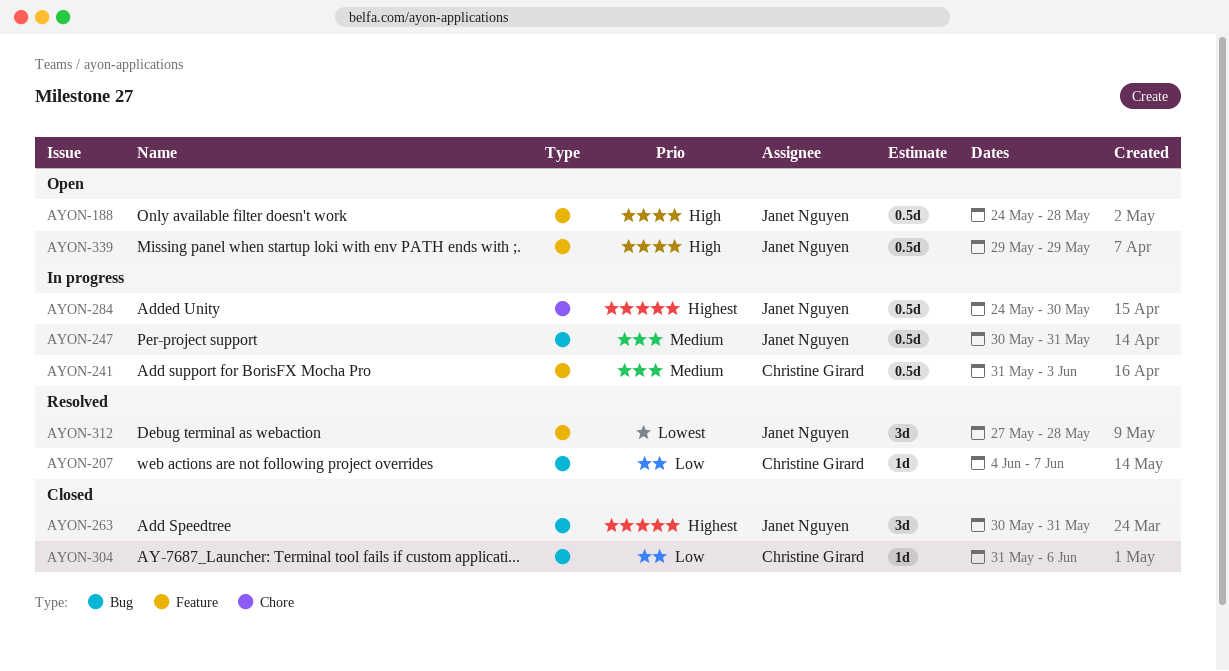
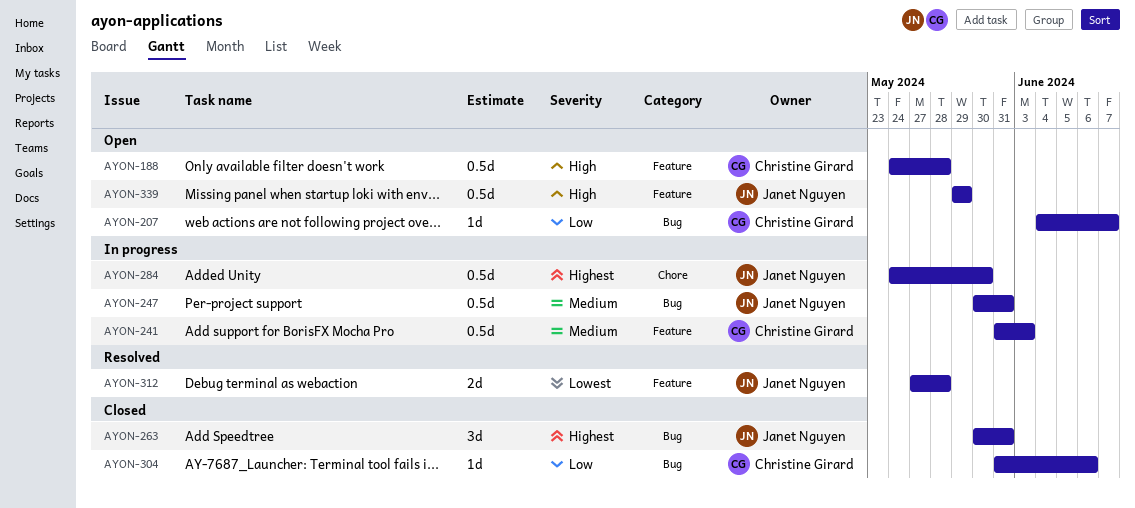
AYON-188, owner: Janet Nguyen -> Christine Girard
AYON-207, status: Resolved -> Open
AYON-312, estimate: 3d -> 2d

